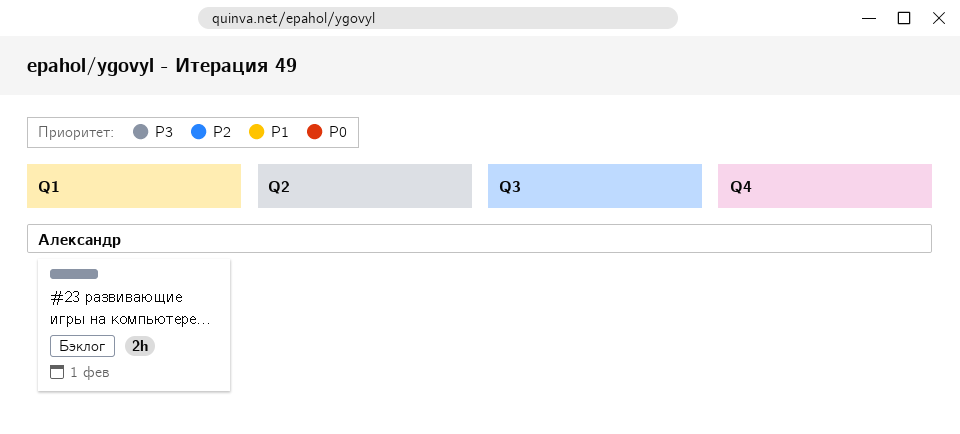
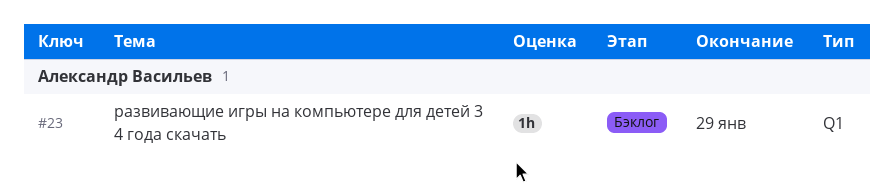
#23, estimate: 2h -> 1h
#23, due: Feb 1 -> Jan 29

